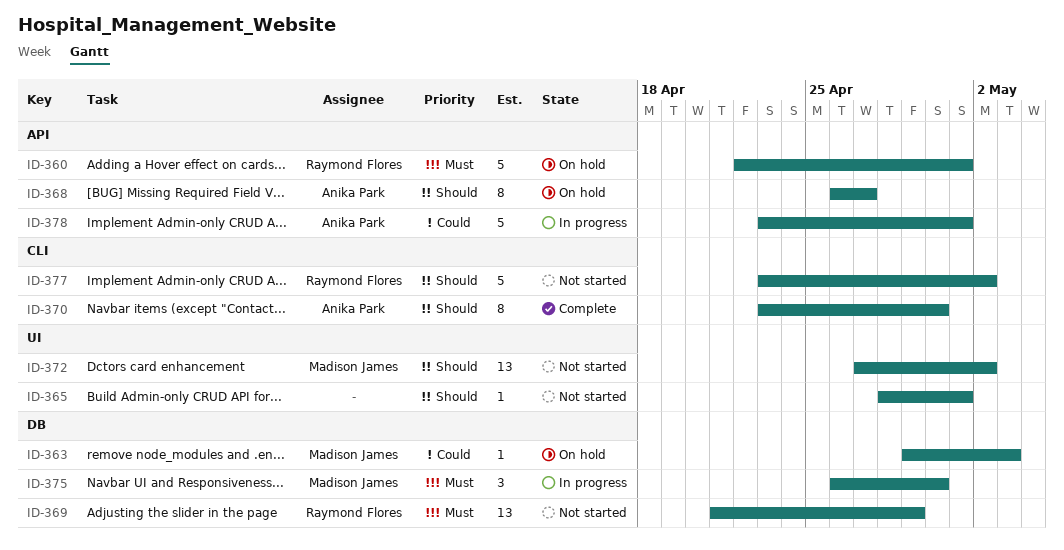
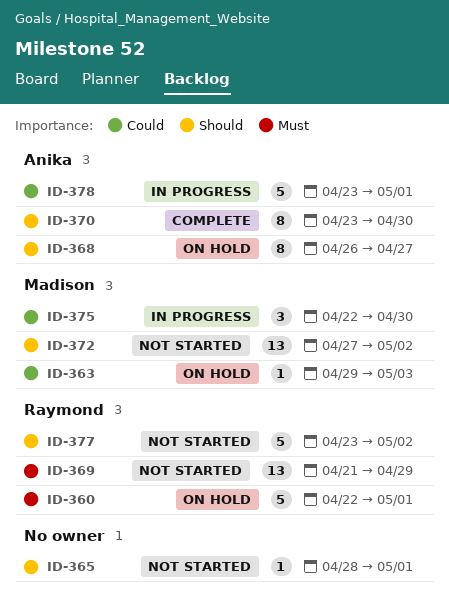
ID-375, priority: Must -> Could
ID-375, start: Apr 26 -> Apr 22

